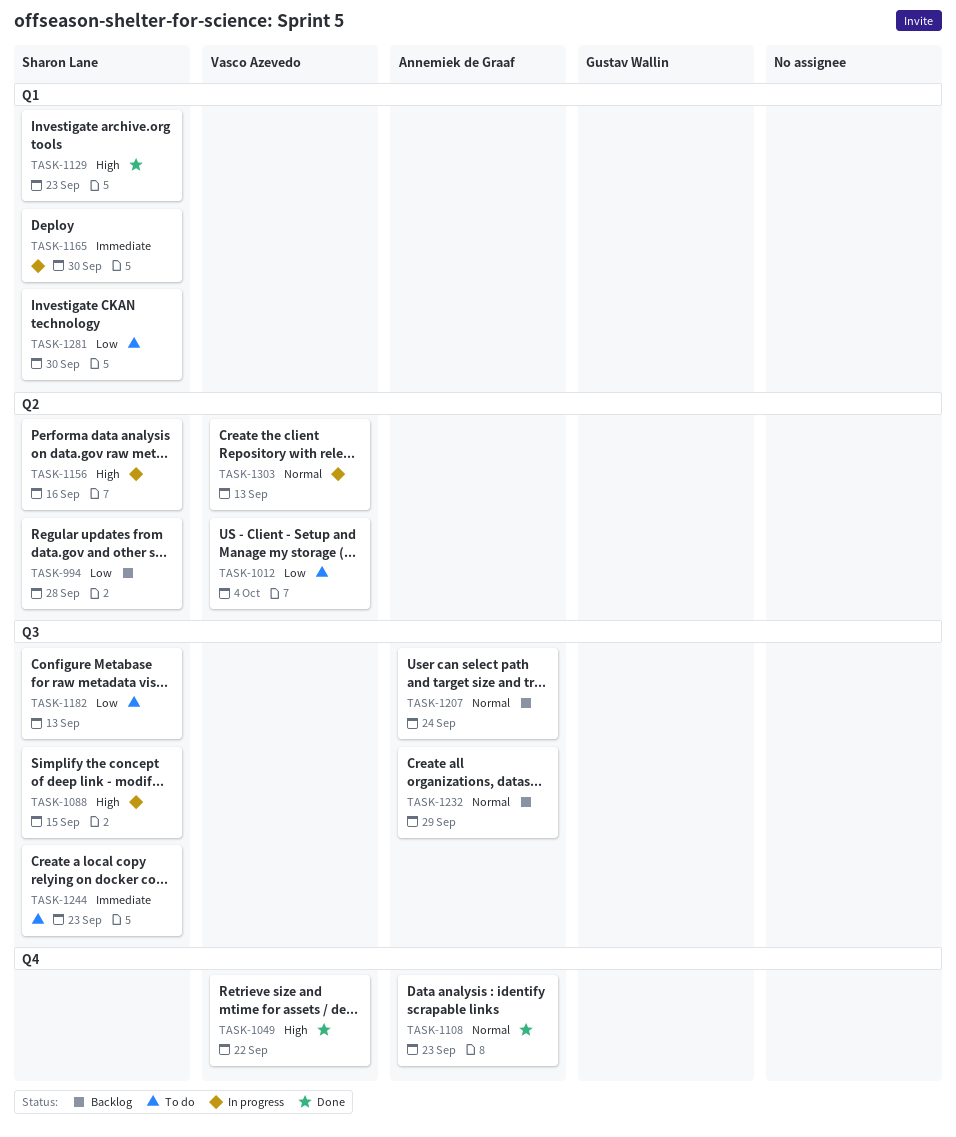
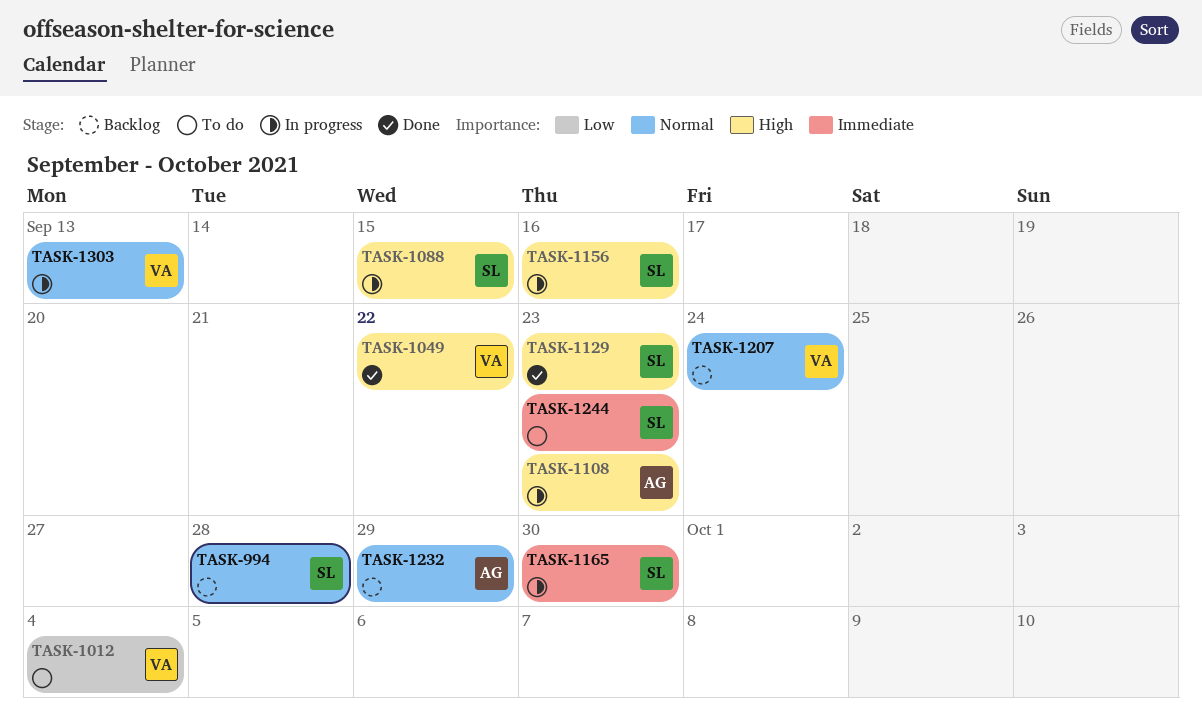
TASK-994, priority: Low -> Normal
TASK-1108, status: Done -> In progress
TASK-1108, priority: Normal -> High
TASK-1182: present -> none
TASK-1207, owner: Annemiek de Graaf -> Vasco Azevedo
TASK-1281: present -> none

